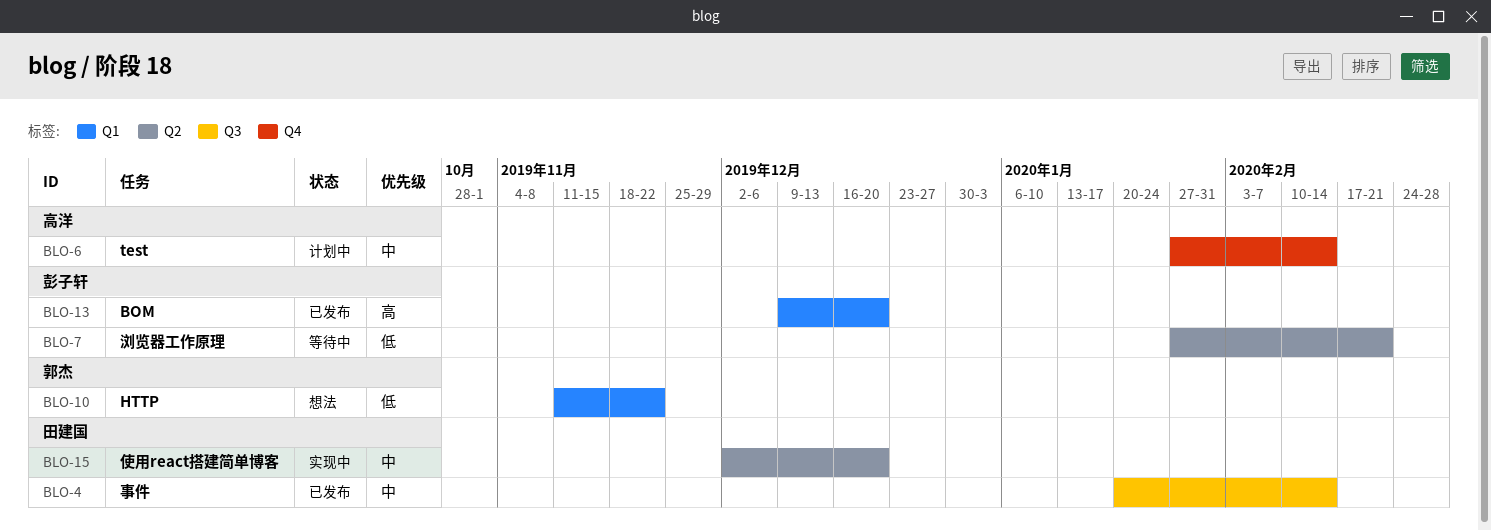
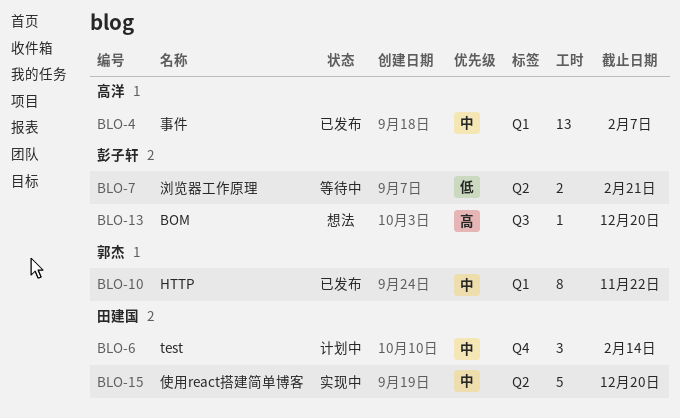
BLO-4, owner: 田建国 -> 高洋
BLO-4, label: Q3 -> Q1
BLO-4, due: Feb 14 -> Feb 7
BLO-6, owner: 高洋 -> 田建国
BLO-10, status: 想法 -> 已发布
BLO-10, priority: 低 -> 中
BLO-13, status: 已发布 -> 想法
BLO-13, label: Q1 -> Q3

